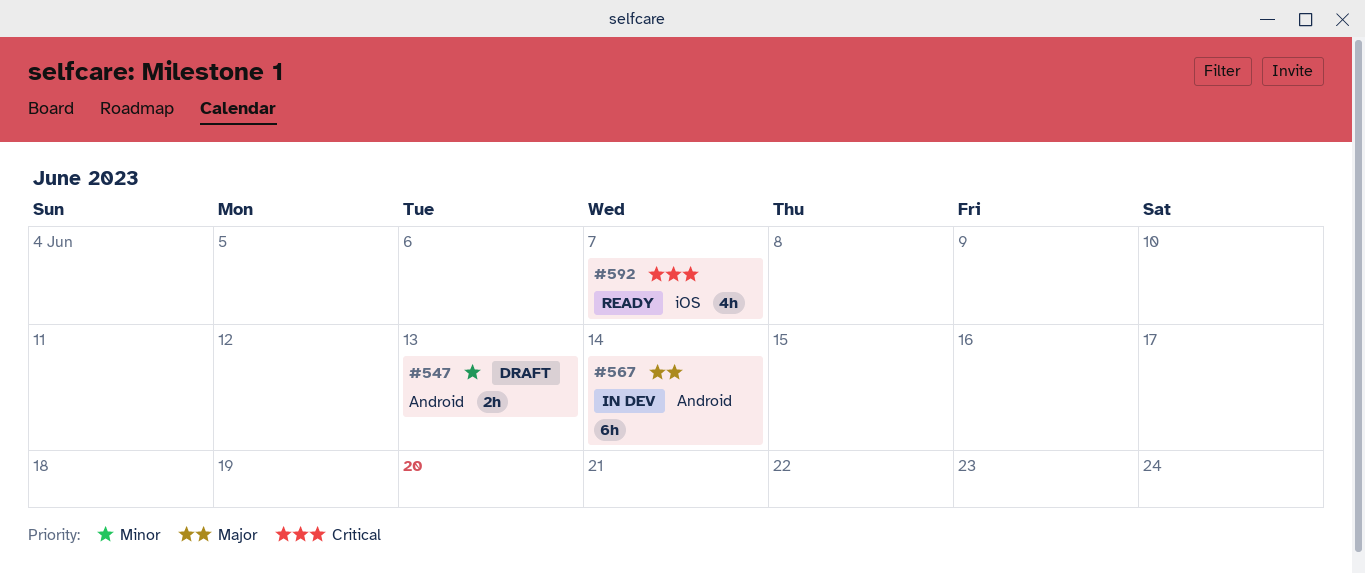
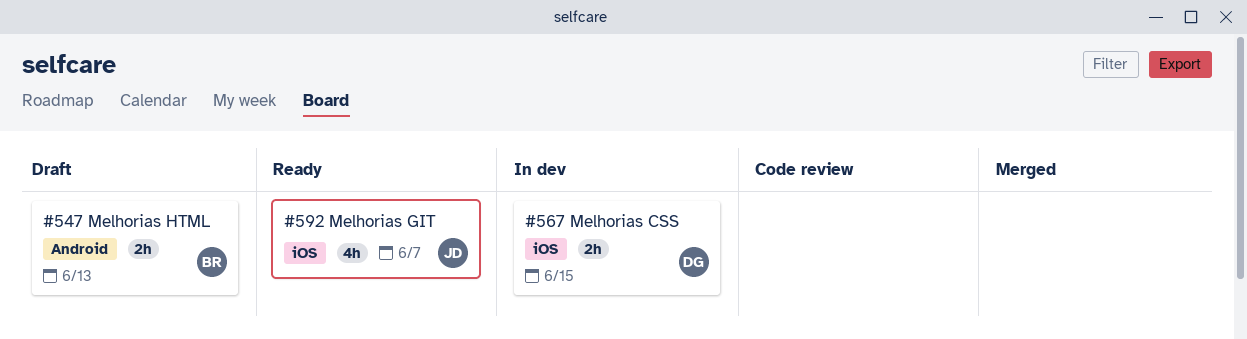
#567, label: Android -> iOS
#567, estimate: 6h -> 2h
#567, due: Jun 14 -> Jun 15

